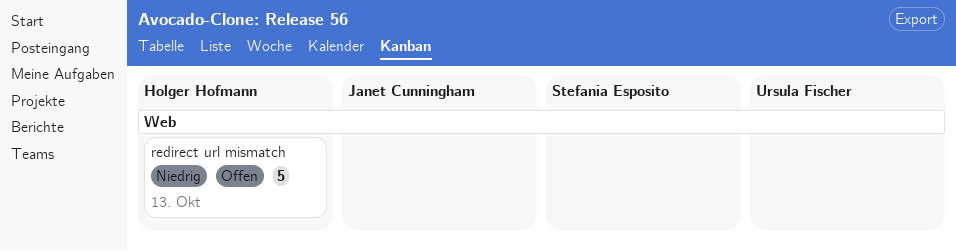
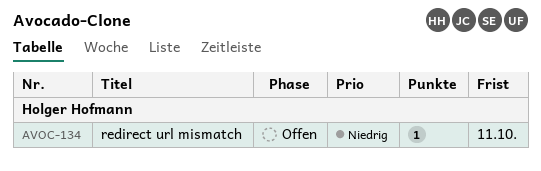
redirect url mismatch, estimate: 5 -> 1
redirect url mismatch, due: Oct 13 -> Oct 11

